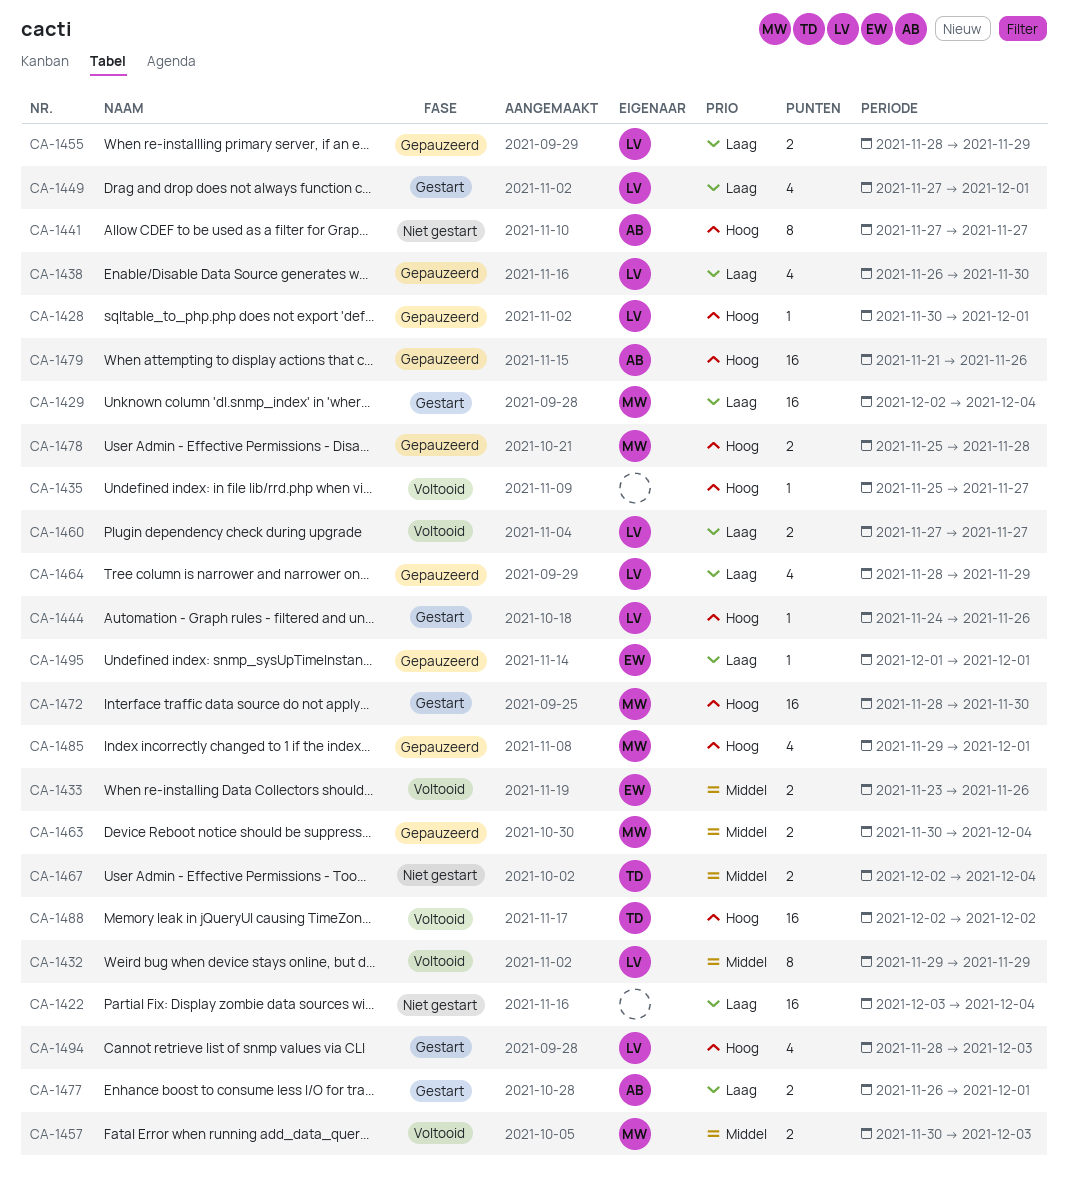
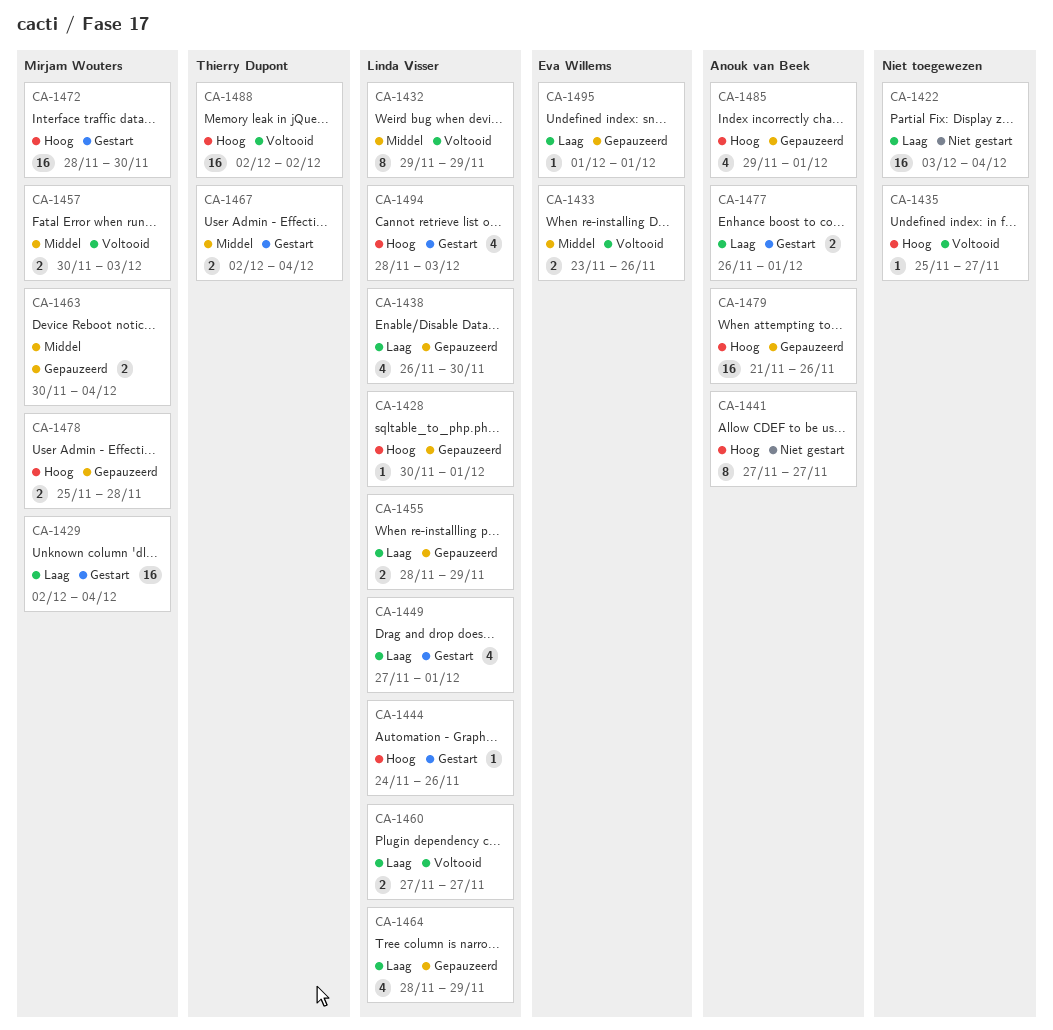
CA-1467, status: Niet gestart -> Gestart
CA-1485, owner: Mirjam Wouters -> Anouk van Beek

